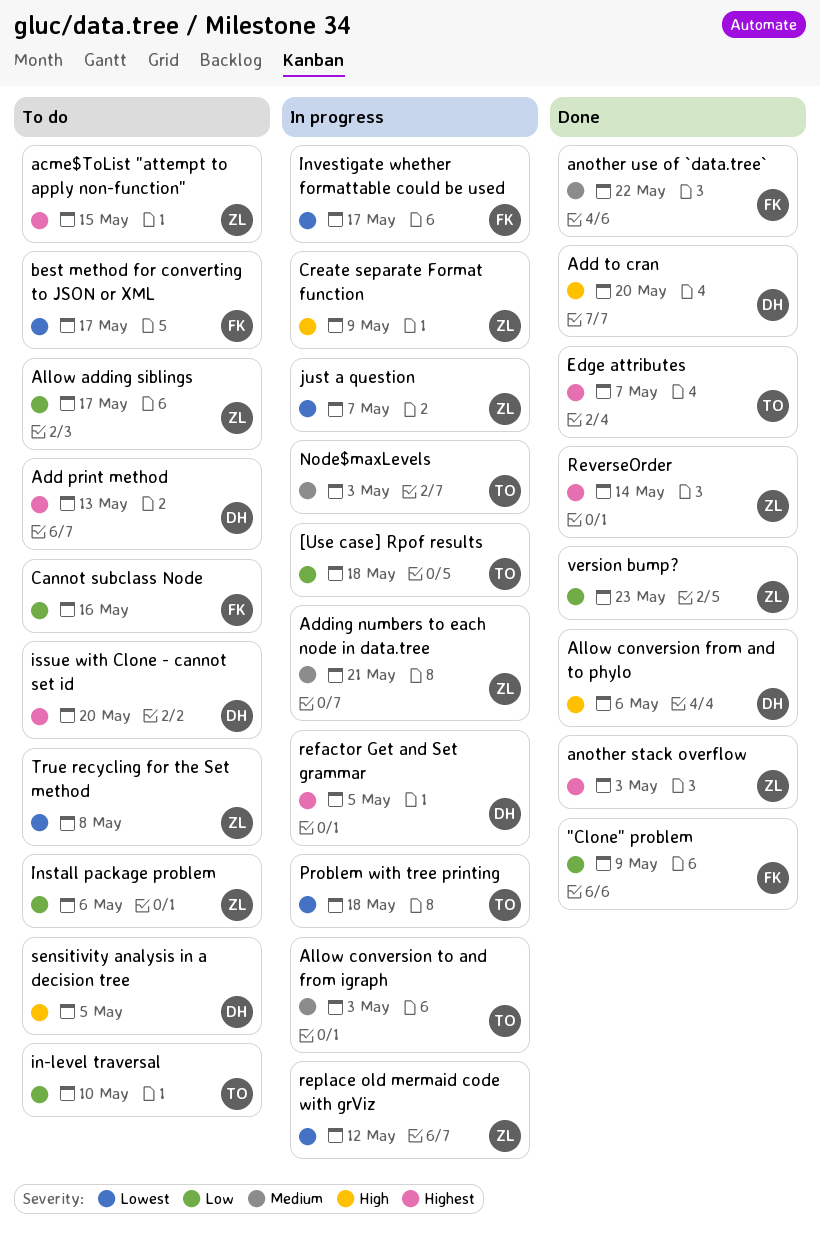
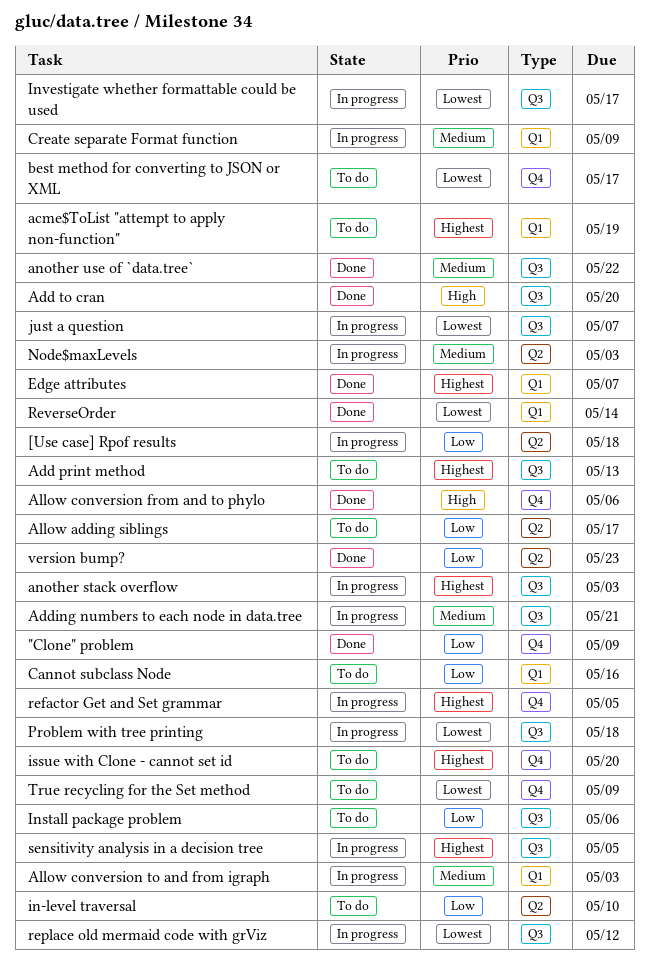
acme$ToList "attempt to apply non-function", due: May 15 -> May 19
another stack overflow, status: Done -> In progress
Create separate Format function, priority: High -> Medium
ReverseOrder, priority: Highest -> Lowest
sensitivity analysis in a decision tree, status: To do -> In progress
sensitivity analysis in a decision tree, priority: High -> Highest
True recycling for the Set method, due: May 8 -> May 9

